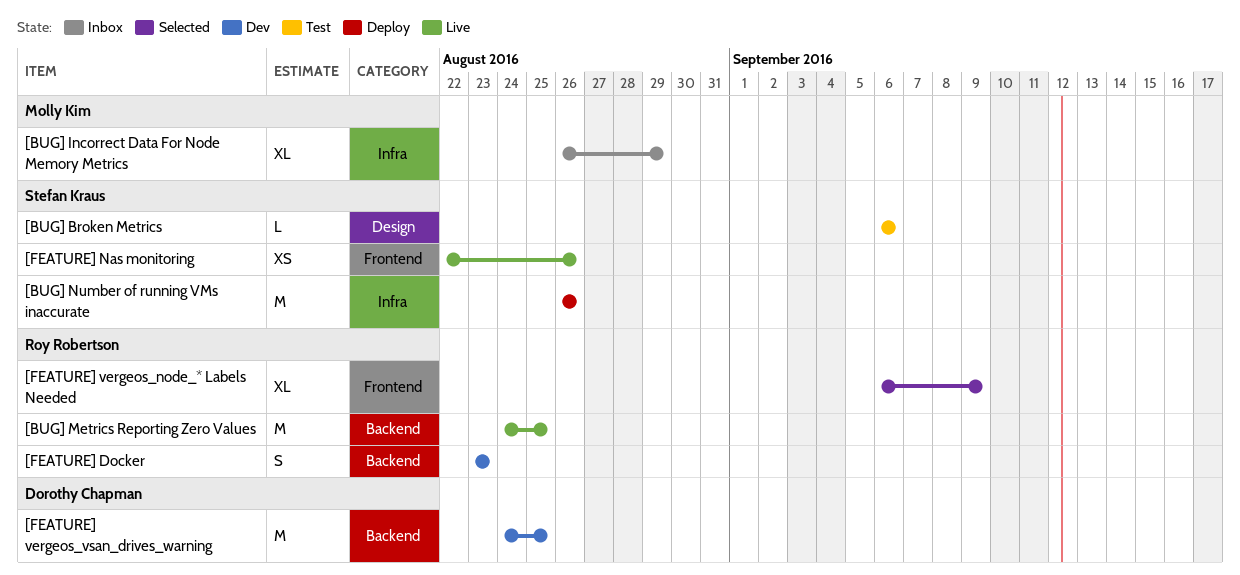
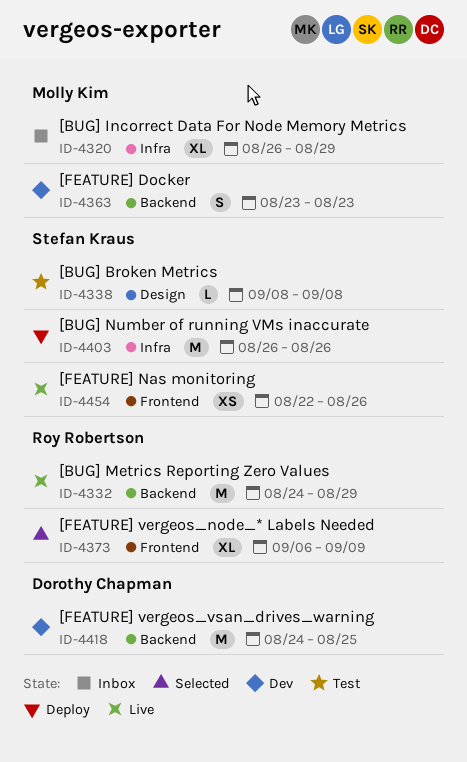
[BUG] Broken Metrics, start: Sep 6 -> Sep 8
[BUG] Broken Metrics, due: Sep 6 -> Sep 8
[BUG] Metrics Reporting Zero Values, due: Aug 25 -> Aug 29
[FEATURE] Docker, owner: Roy Robertson -> Molly Kim

